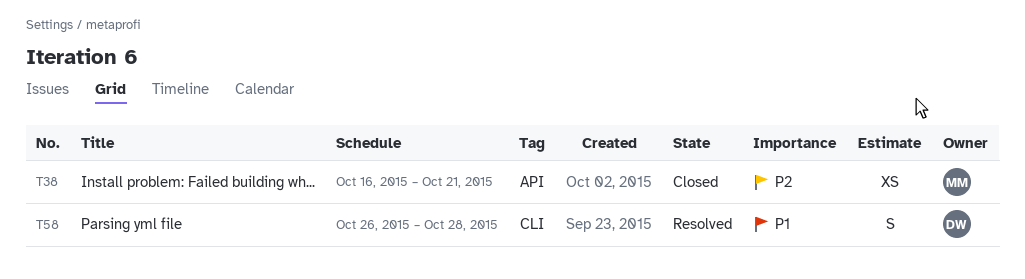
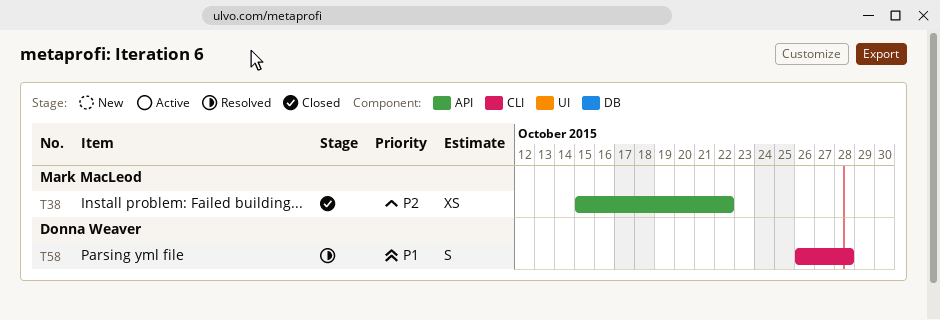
T38, start: Oct 16 -> Oct 15
T38, due: Oct 21 -> Oct 22

